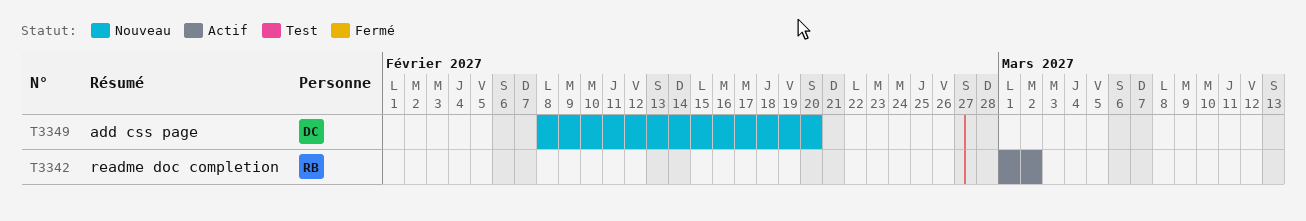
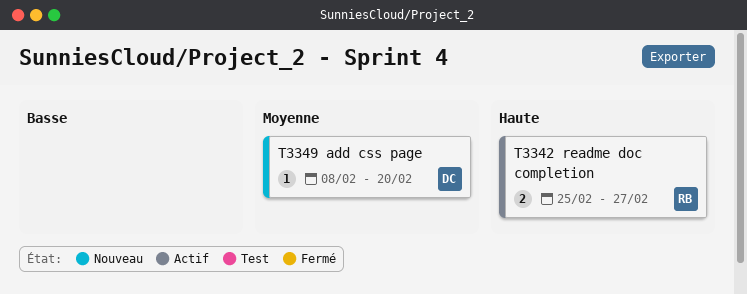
T3342, start: Mar 1 -> Feb 25
T3342, due: Mar 2 -> Feb 27

